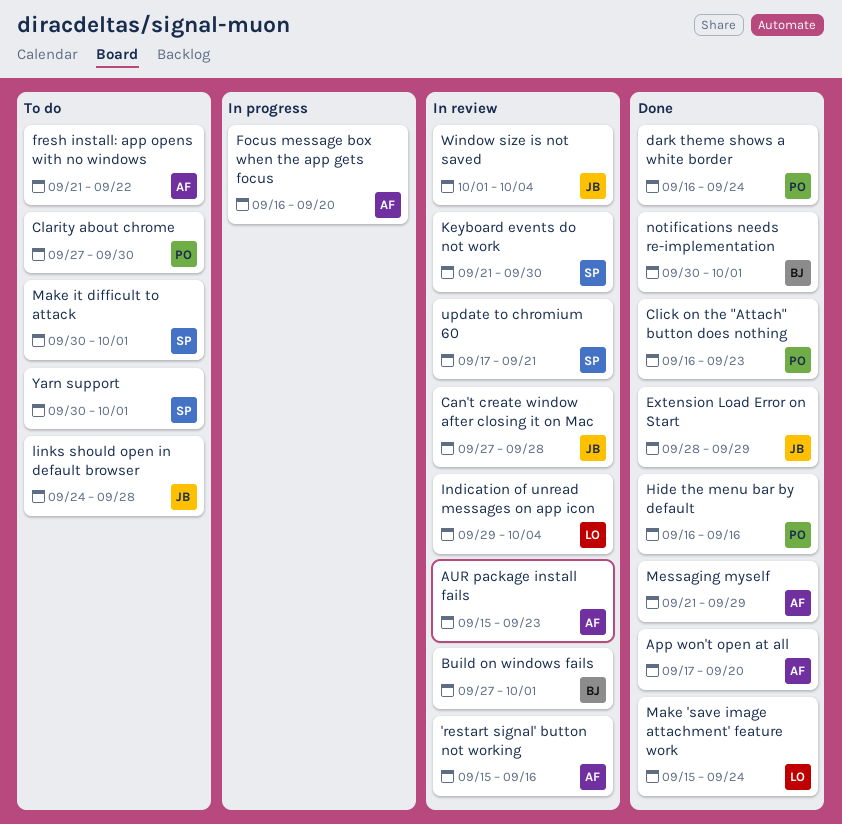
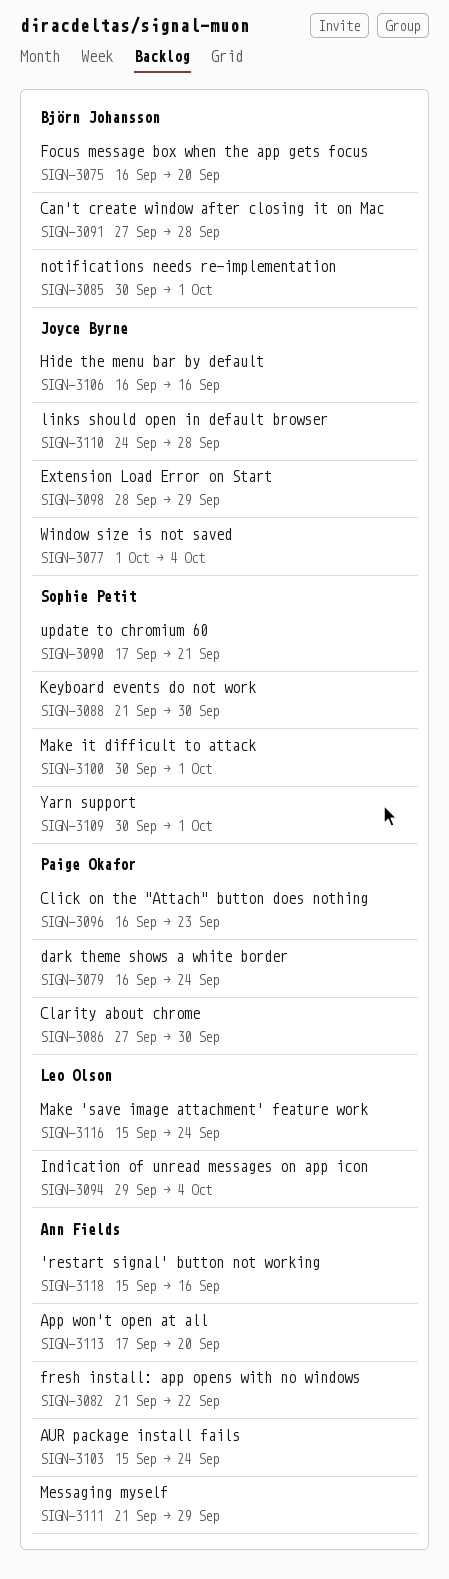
AUR package install fails, due: Sep 23 -> Sep 24
Build on windows fails: present -> none
Can't create window after closing it on Mac, owner: Joyce Byrne -> Björn Johansson
Focus message box when the app gets focus, owner: Ann Fields -> Björn Johansson
Hide the menu bar by default, owner: Paige Okafor -> Joyce Byrne

